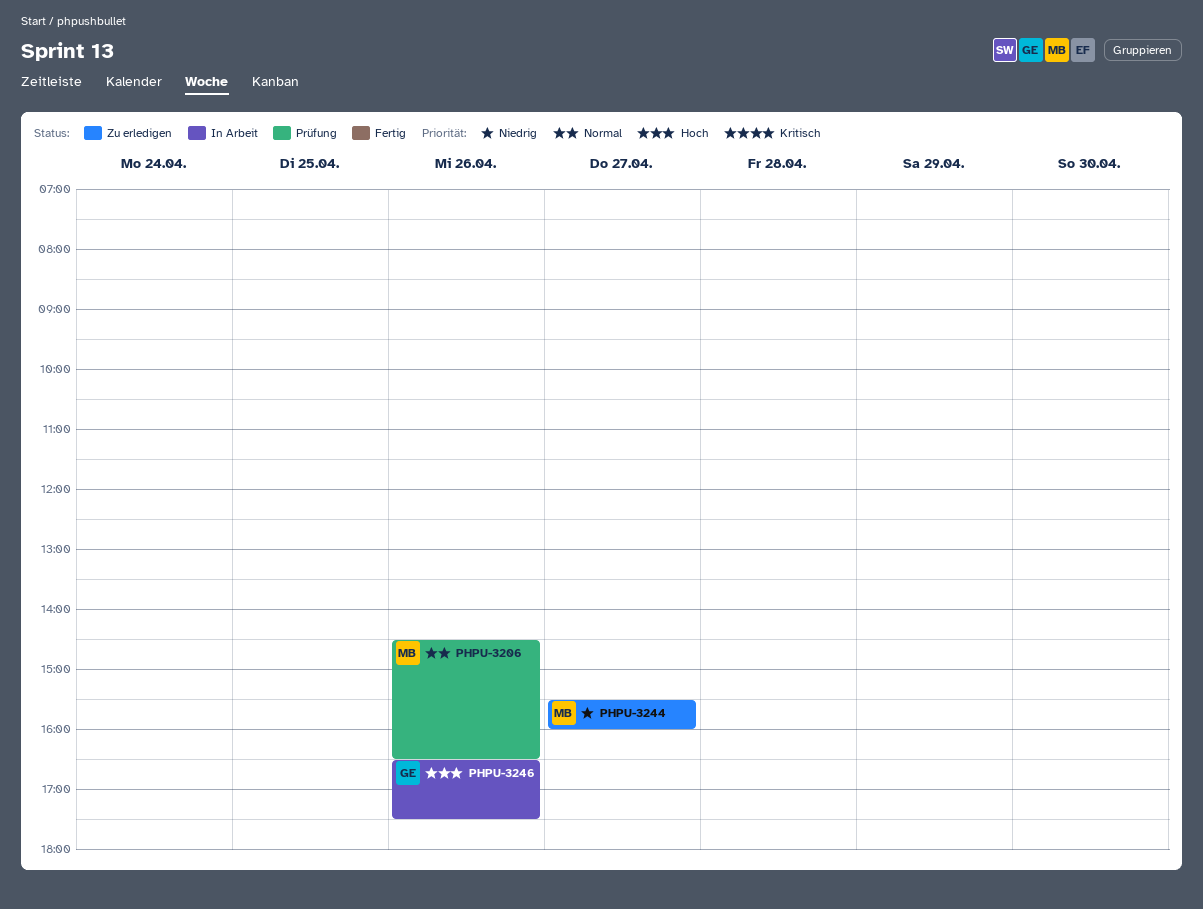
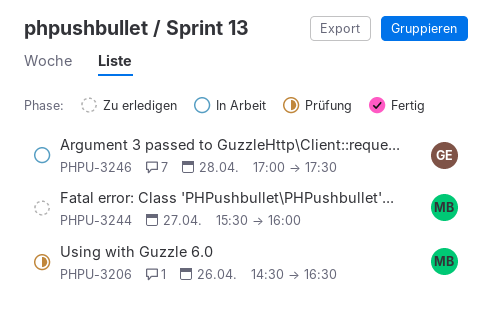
PHPU-3246, day: Apr 26 -> Apr 28
PHPU-3246, begins: 16:30 -> 17:00

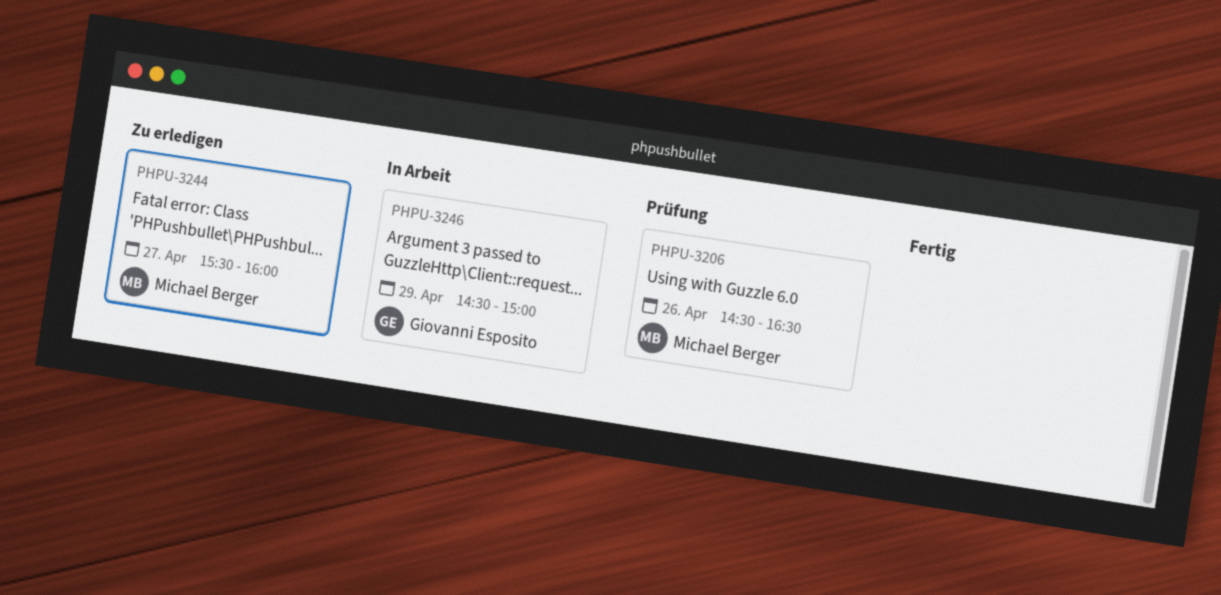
PHPU-3246, day: Apr 28 -> Apr 29
PHPU-3246, begins: 17:00 -> 14:30
PHPU-3246, ends: 17:30 -> 15:00

